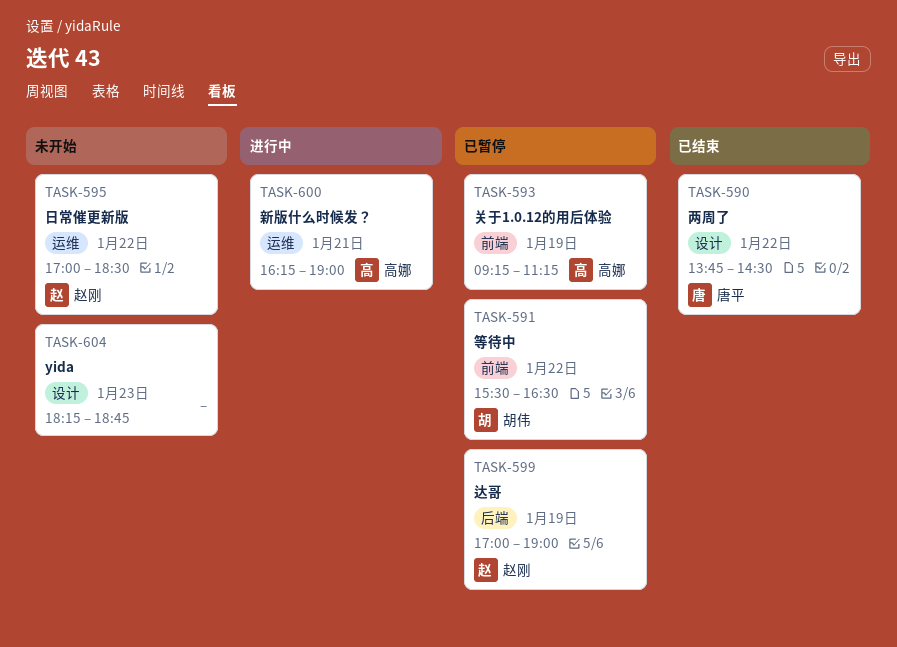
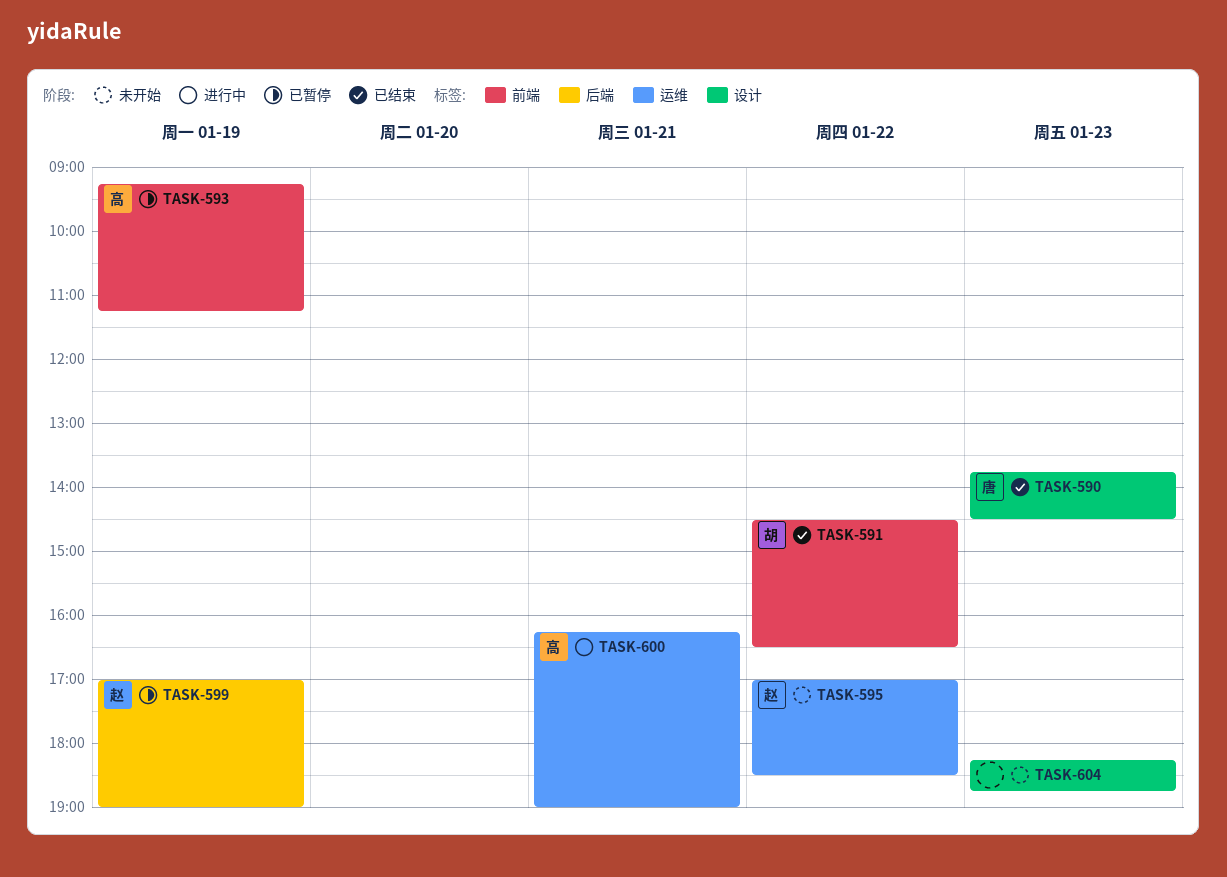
TASK-590, day: Jan 22 -> Jan 23
TASK-591, status: 已暂停 -> 已结束
TASK-591, begins: 15:30 -> 14:30

